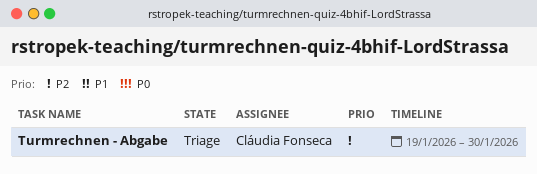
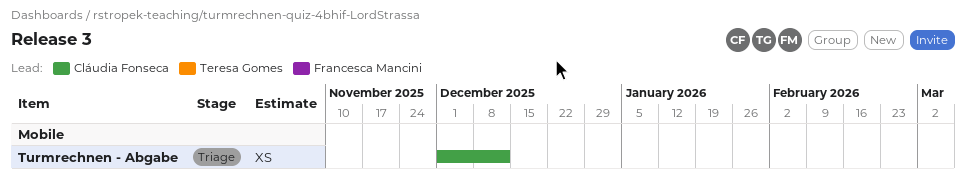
Turmrechnen - Abgabe, start: Jan 19 -> Dec 1
Turmrechnen - Abgabe, due: Jan 30 -> Dec 12

